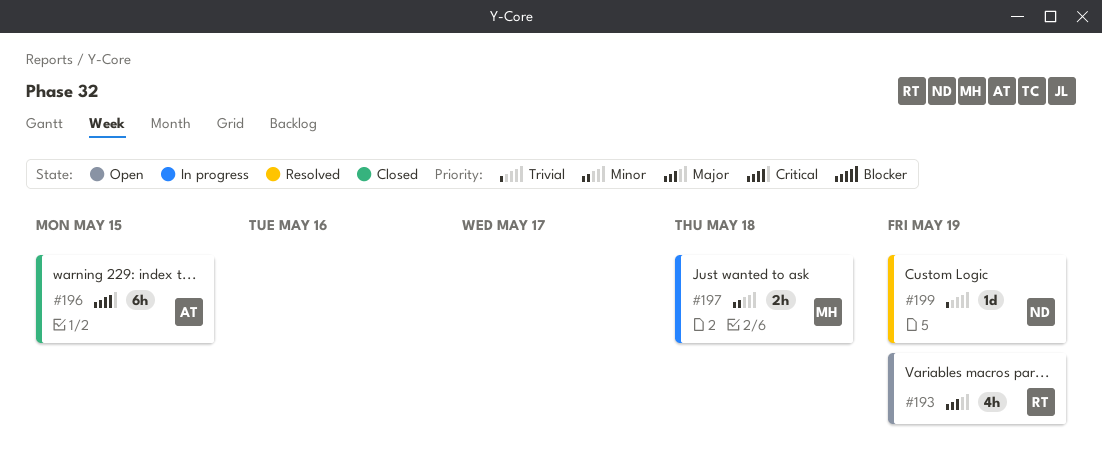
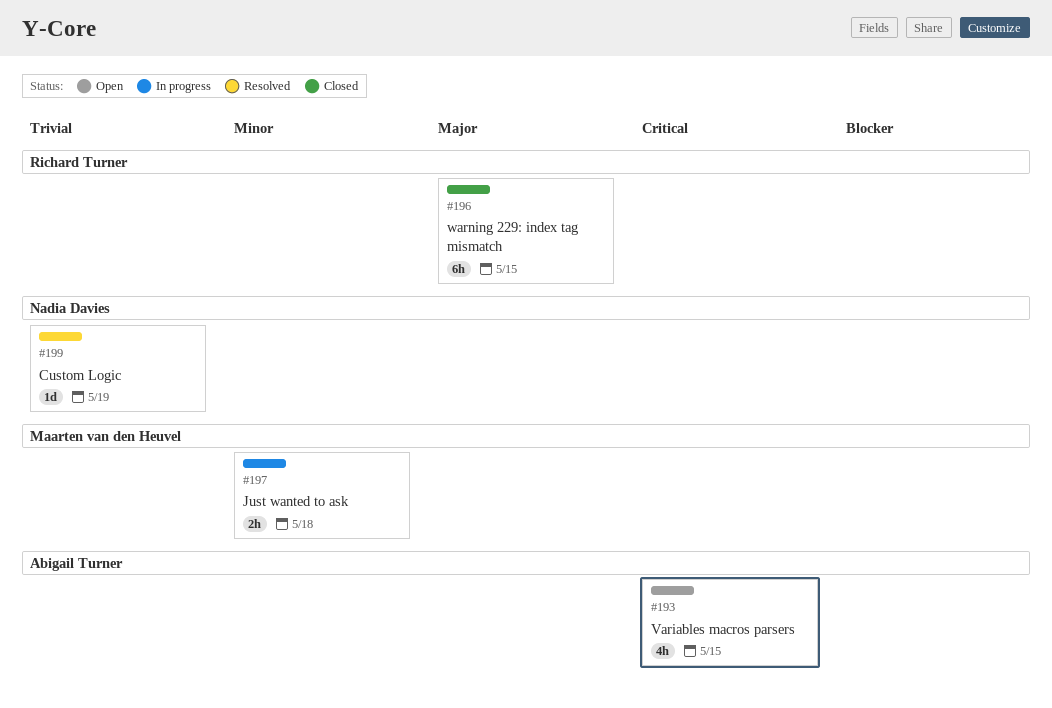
#193, owner: Richard Turner -> Abigail Turner
#193, priority: Major -> Critical
#193, due: May 19 -> May 15
#196, owner: Abigail Turner -> Richard Turner
#196, priority: Critical -> Major

